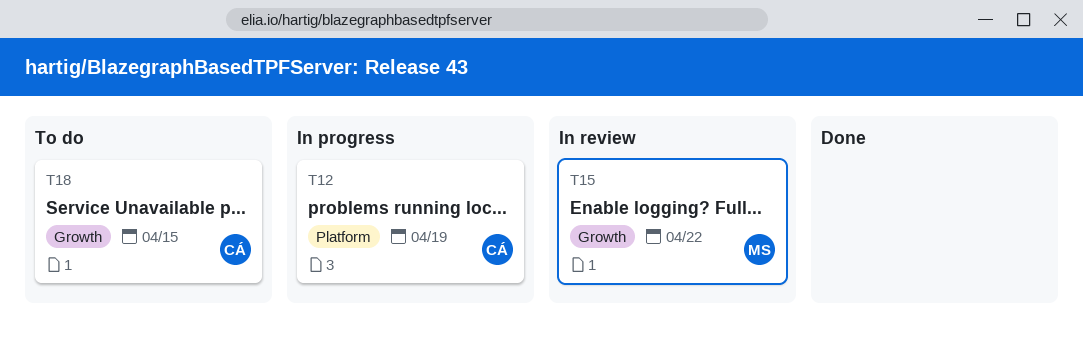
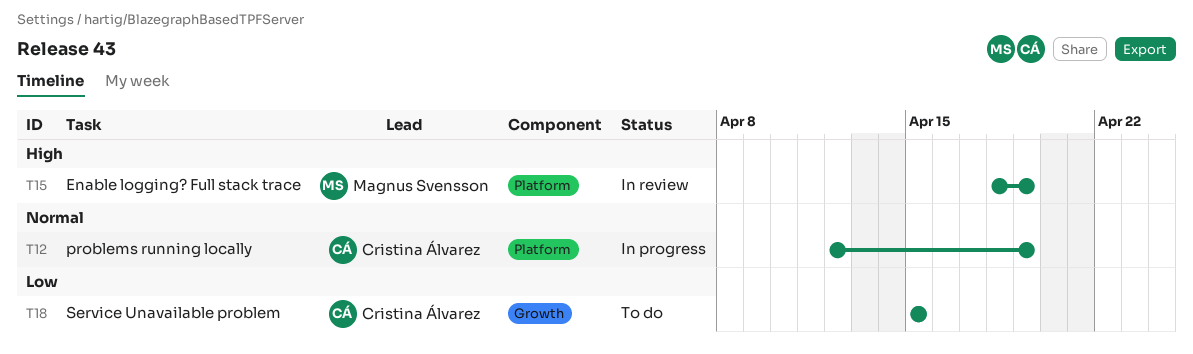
T15, label: Growth -> Platform
T15, due: Apr 22 -> Apr 19

